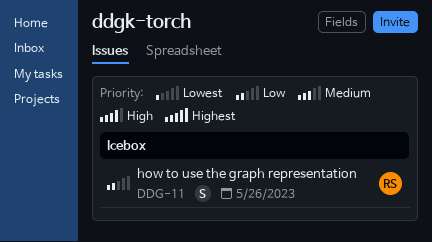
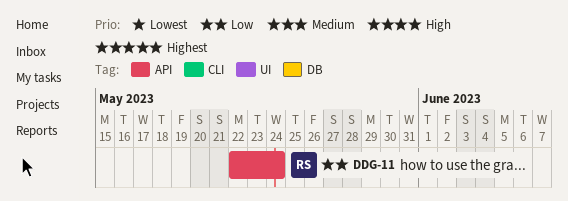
DDG-11, due: May 26 -> May 24

